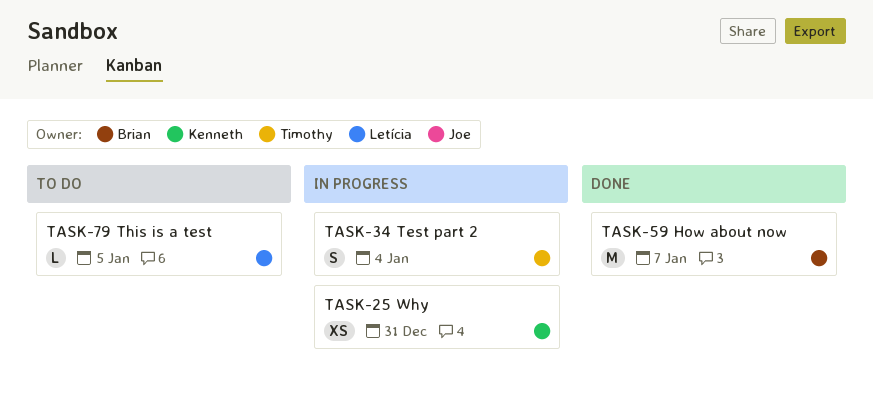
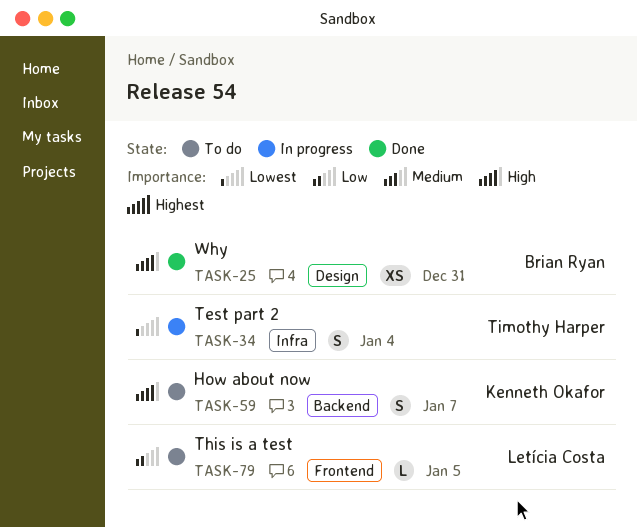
TASK-25, status: In progress -> Done
TASK-25, owner: Kenneth Okafor -> Brian Ryan
TASK-59, status: Done -> To do
TASK-59, owner: Brian Ryan -> Kenneth Okafor
TASK-59, estimate: M -> S

